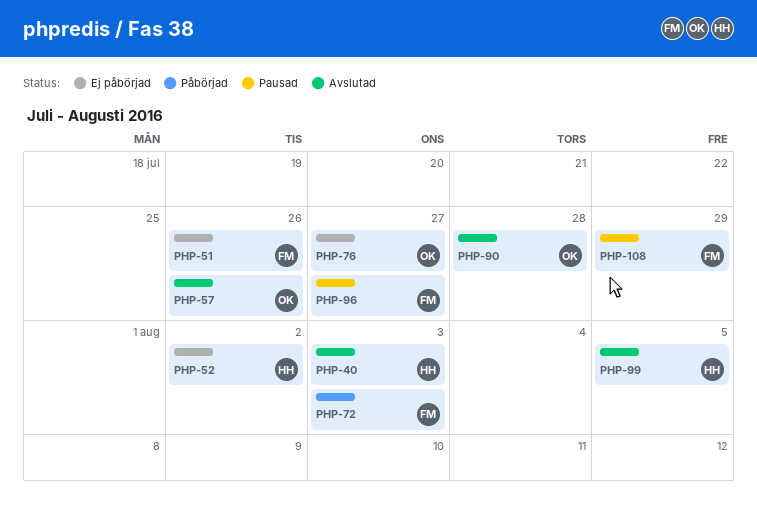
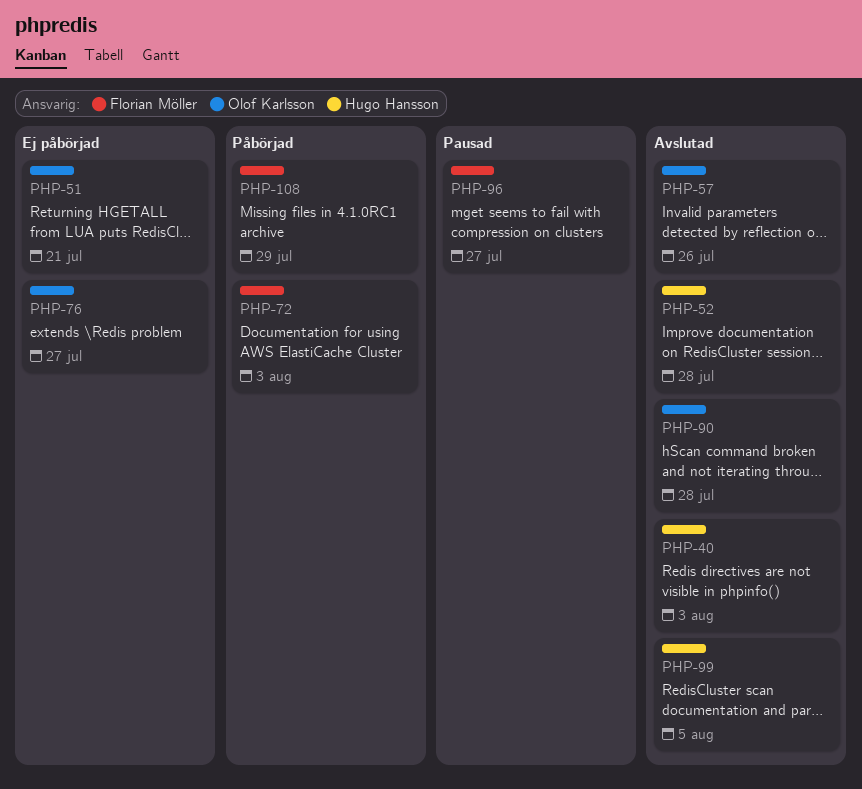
PHP-51, owner: Florian Möller -> Olof Karlsson
PHP-51, due: Jul 26 -> Jul 21
PHP-52, status: Ej påbörjad -> Avslutad
PHP-52, due: Aug 2 -> Jul 28
PHP-108, status: Pausad -> Påbörjad

